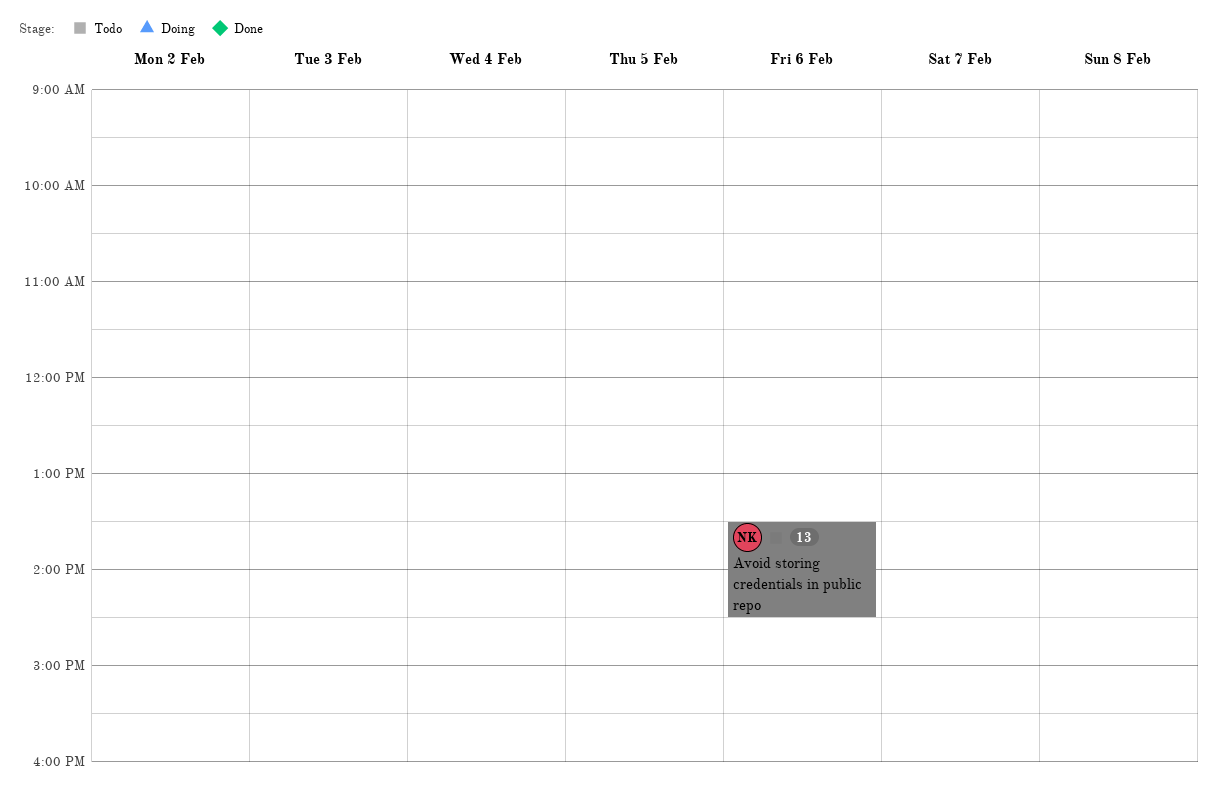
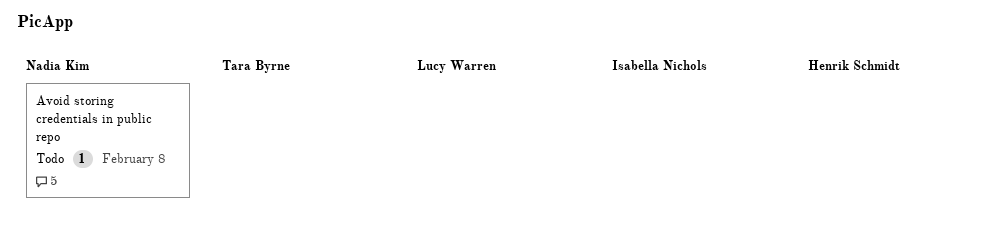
Avoid storing credentials in public repo, estimate: 13 -> 1
Avoid storing credentials in public repo, day: Feb 6 -> Feb 8

